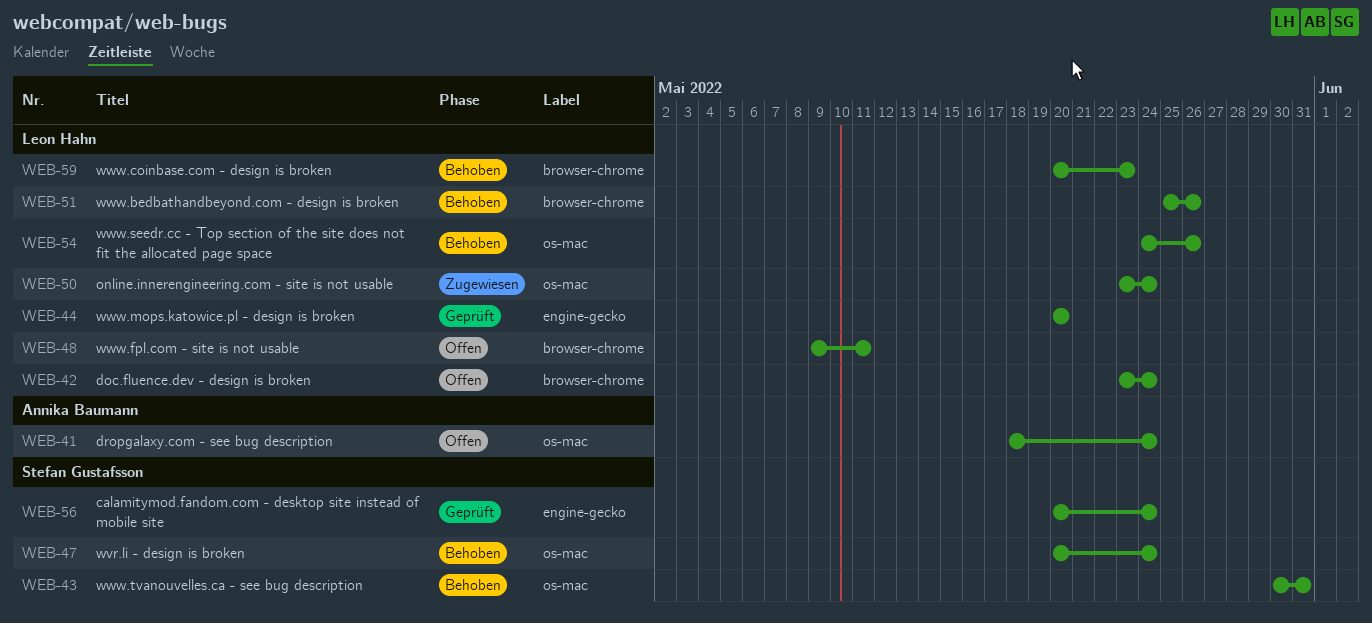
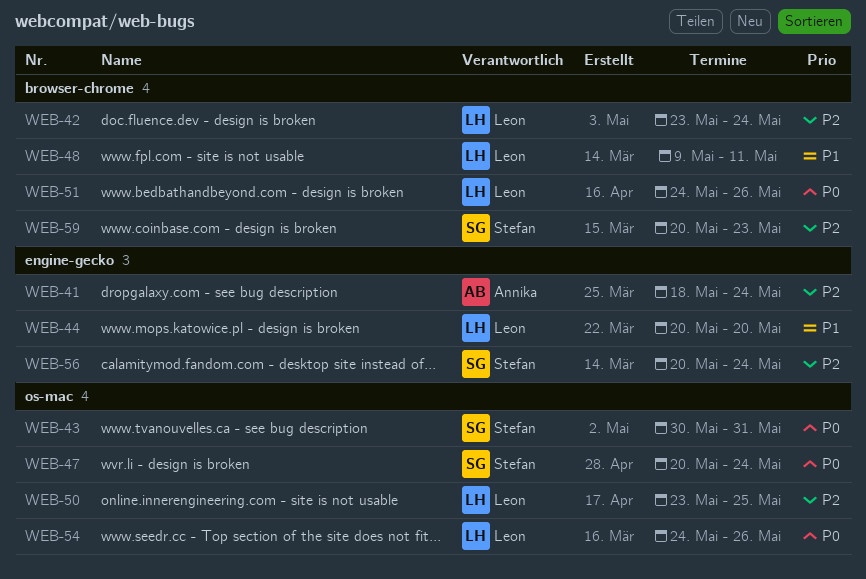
WEB-41, label: os-mac -> engine-gecko
WEB-50, due: May 24 -> May 25
WEB-51, start: May 25 -> May 24
WEB-59, owner: Leon Hahn -> Stefan Gustafsson

